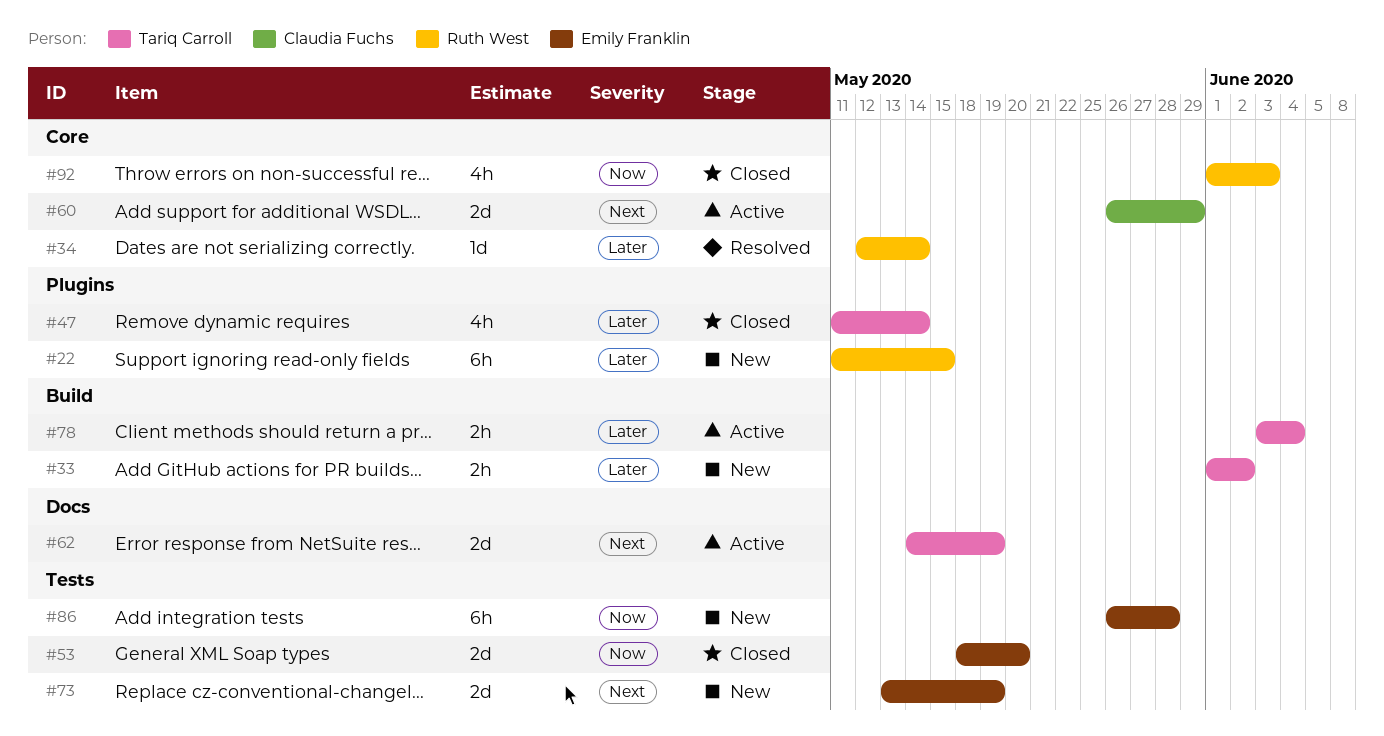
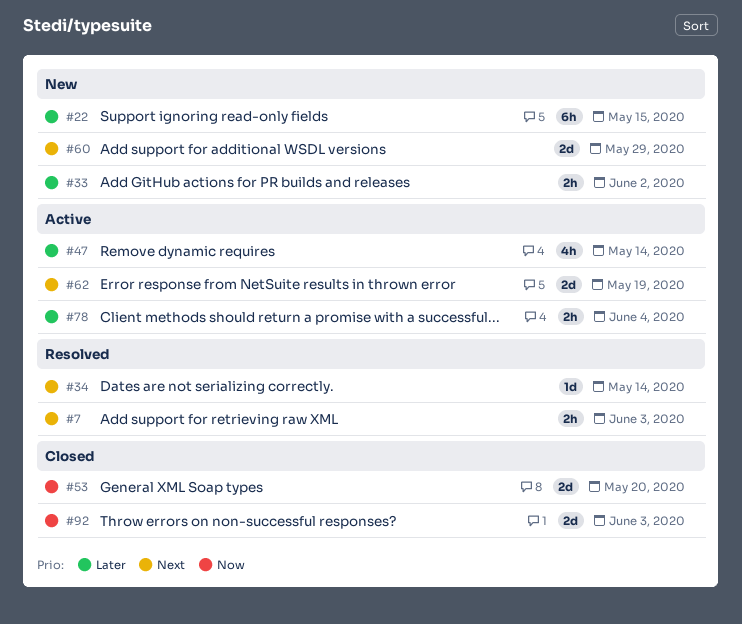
#7: none -> present
#34, priority: Later -> Next
#47, status: Closed -> Active
#60, status: Active -> New
#73: present -> none
#86: present -> none
#92, estimate: 4h -> 2d

